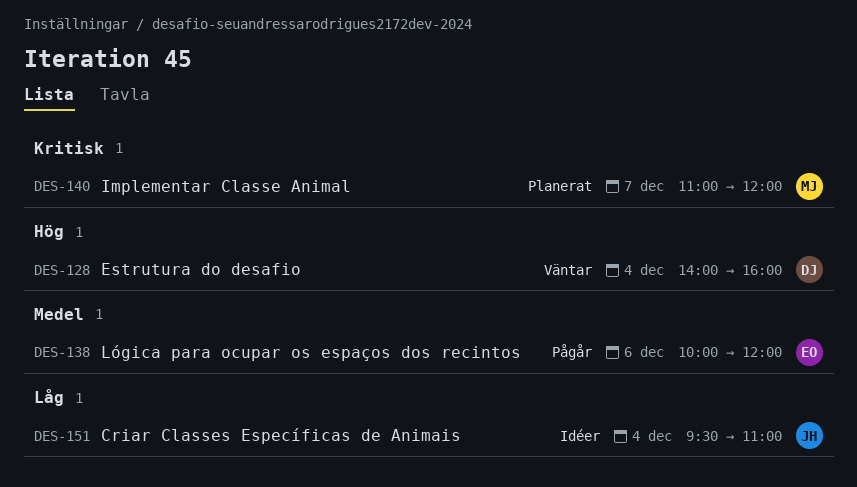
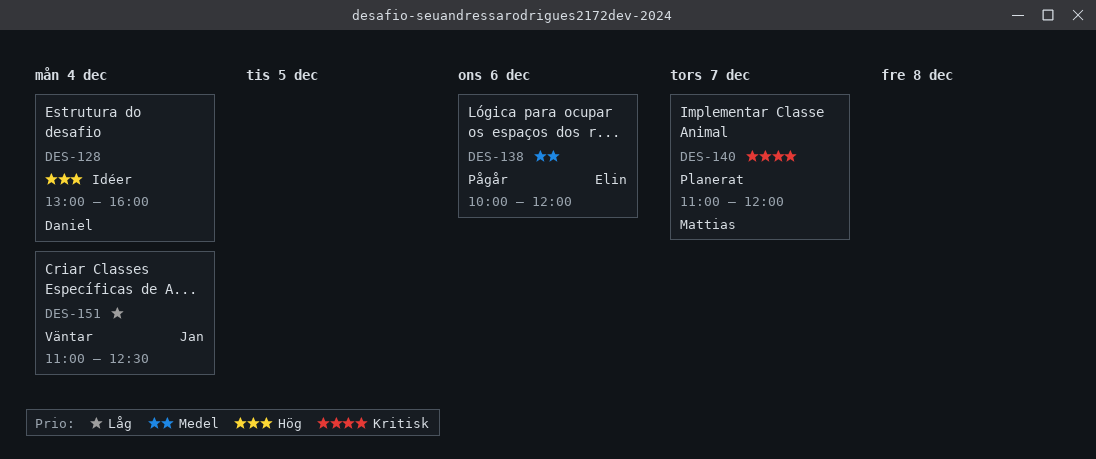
DES-128, status: Väntar -> Idéer
DES-128, begins: 14:00 -> 13:00
DES-151, status: Idéer -> Väntar
DES-151, begins: 09:30 -> 11:00
DES-151, ends: 11:00 -> 12:30

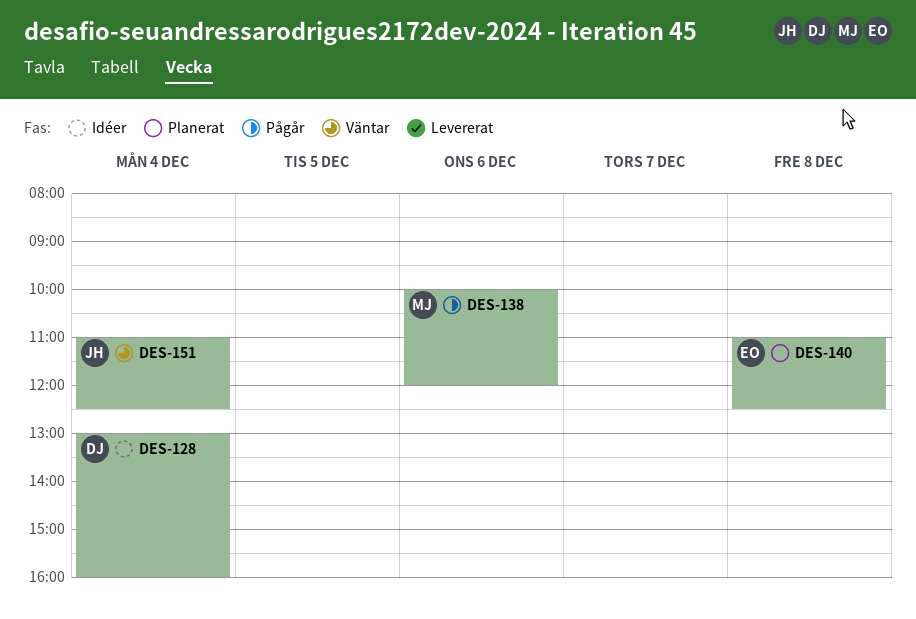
DES-138, owner: Elin -> Mattias
DES-140, owner: Mattias -> Elin
DES-140, day: Dec 7 -> Dec 8
DES-140, ends: 12:00 -> 12:30

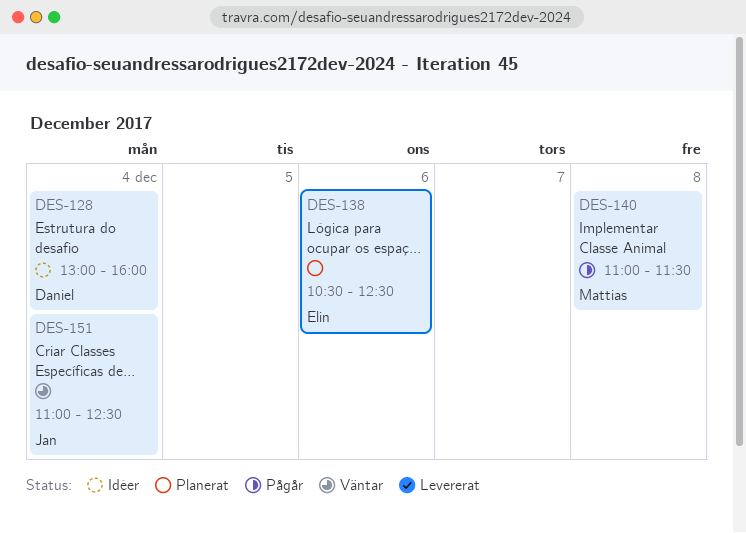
DES-138, status: Pågår -> Planerat
DES-138, owner: Mattias -> Elin
DES-138, begins: 10:00 -> 10:30
DES-138, ends: 12:00 -> 12:30
DES-140, status: Planerat -> Pågår
DES-140, owner: Elin -> Mattias
DES-140, ends: 12:30 -> 11:30

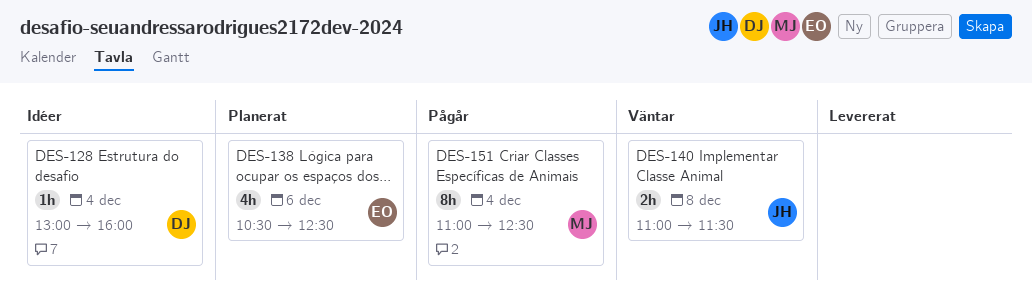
DES-140, status: Pågår -> Väntar
DES-140, owner: Mattias -> Jan
DES-151, status: Väntar -> Pågår
DES-151, owner: Jan -> Mattias

